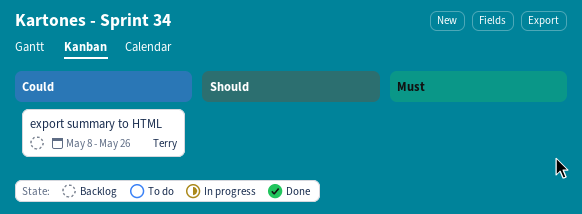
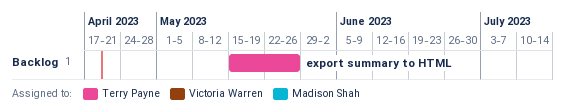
export summary to HTML, start: May 8 -> May 15

